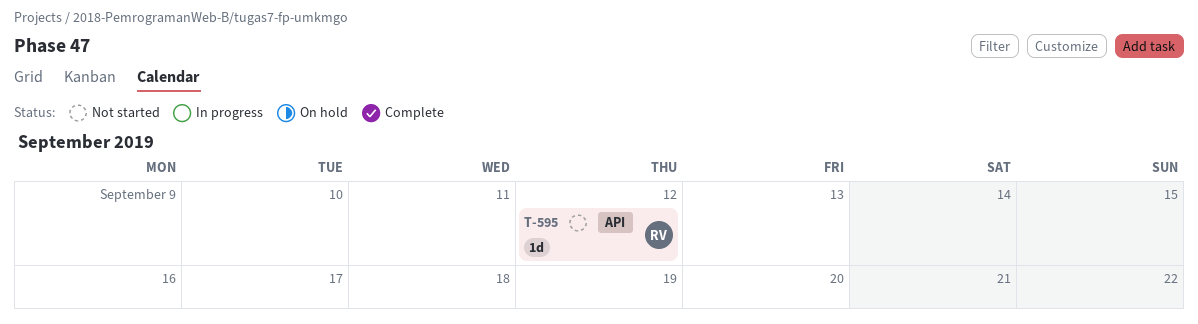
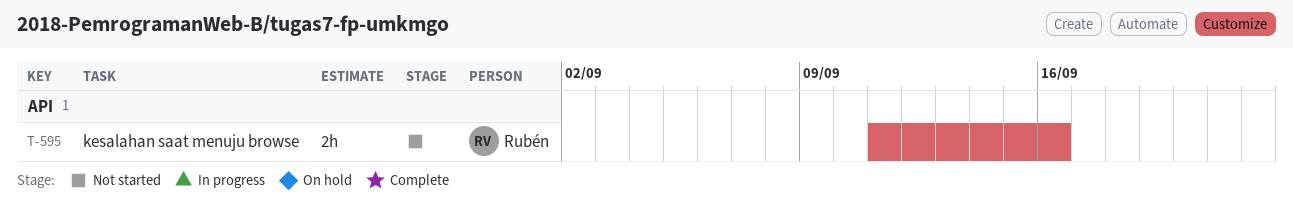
T-595, estimate: 1d -> 2h
T-595, due: Sep 12 -> Sep 16

